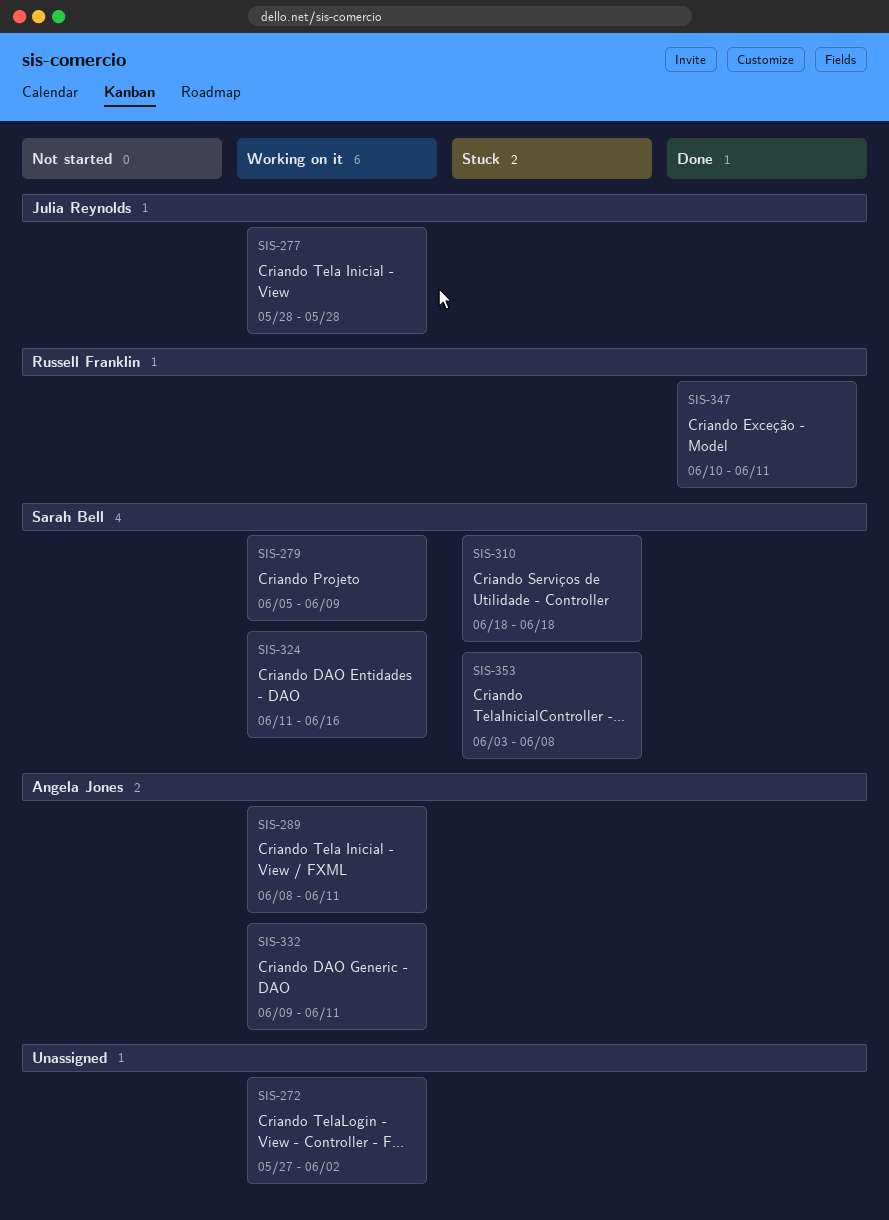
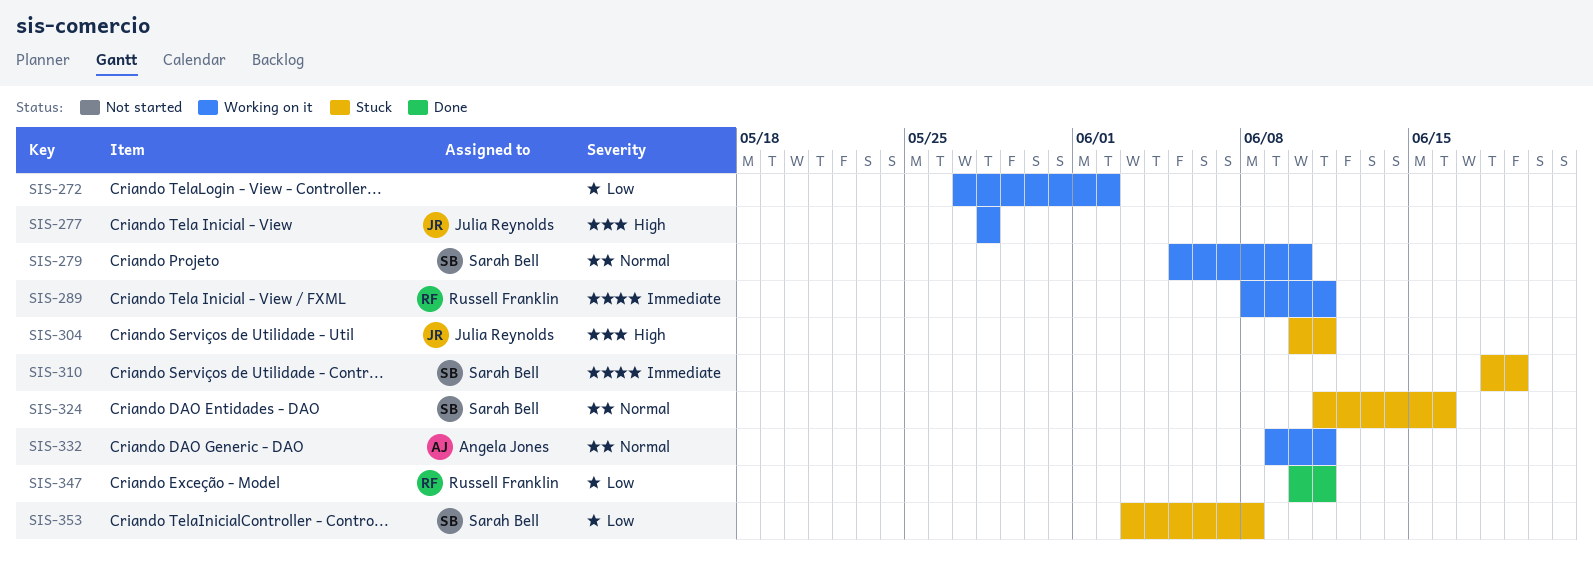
SIS-279, due: Jun 9 -> Jun 10
SIS-289, owner: Angela Jones -> Russell Franklin
SIS-304: none -> present
SIS-310, due: Jun 18 -> Jun 19
SIS-324, status: Working on it -> Stuck

